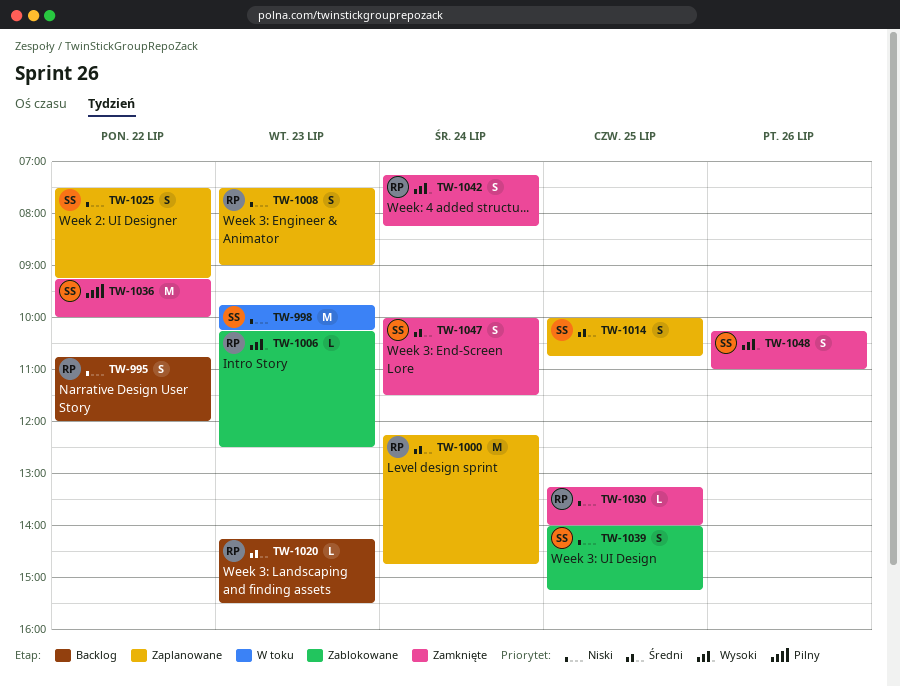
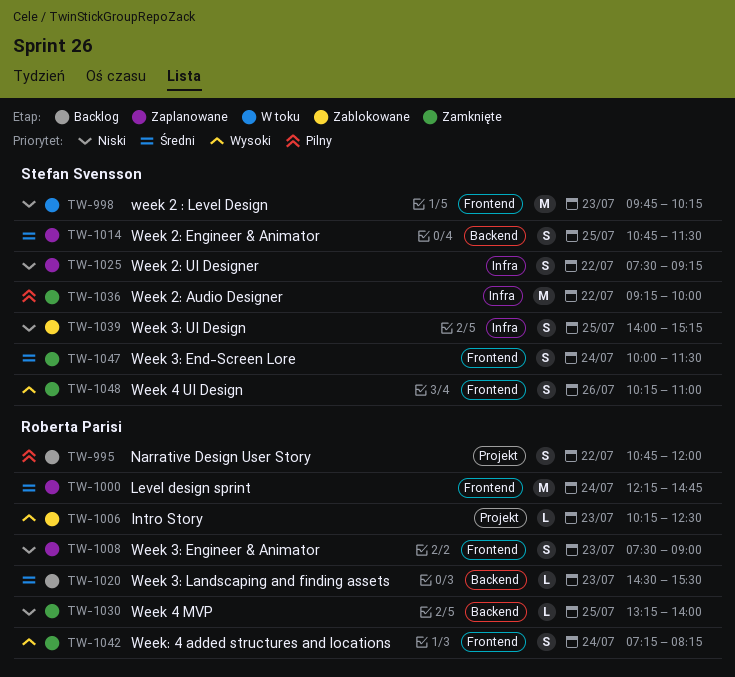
TW-995, priority: Niski -> Pilny
TW-1014, begins: 10:00 -> 10:45
TW-1014, ends: 10:45 -> 11:30
TW-1020, begins: 14:15 -> 14:30

